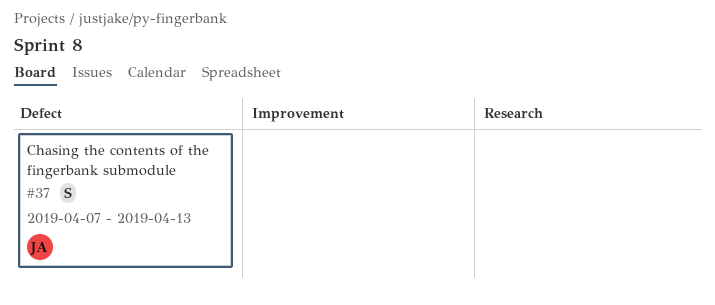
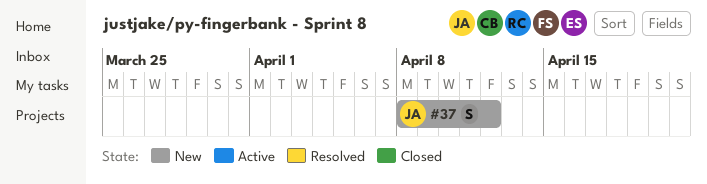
#37, start: Apr 7 -> Apr 8
#37, due: Apr 13 -> Apr 12

